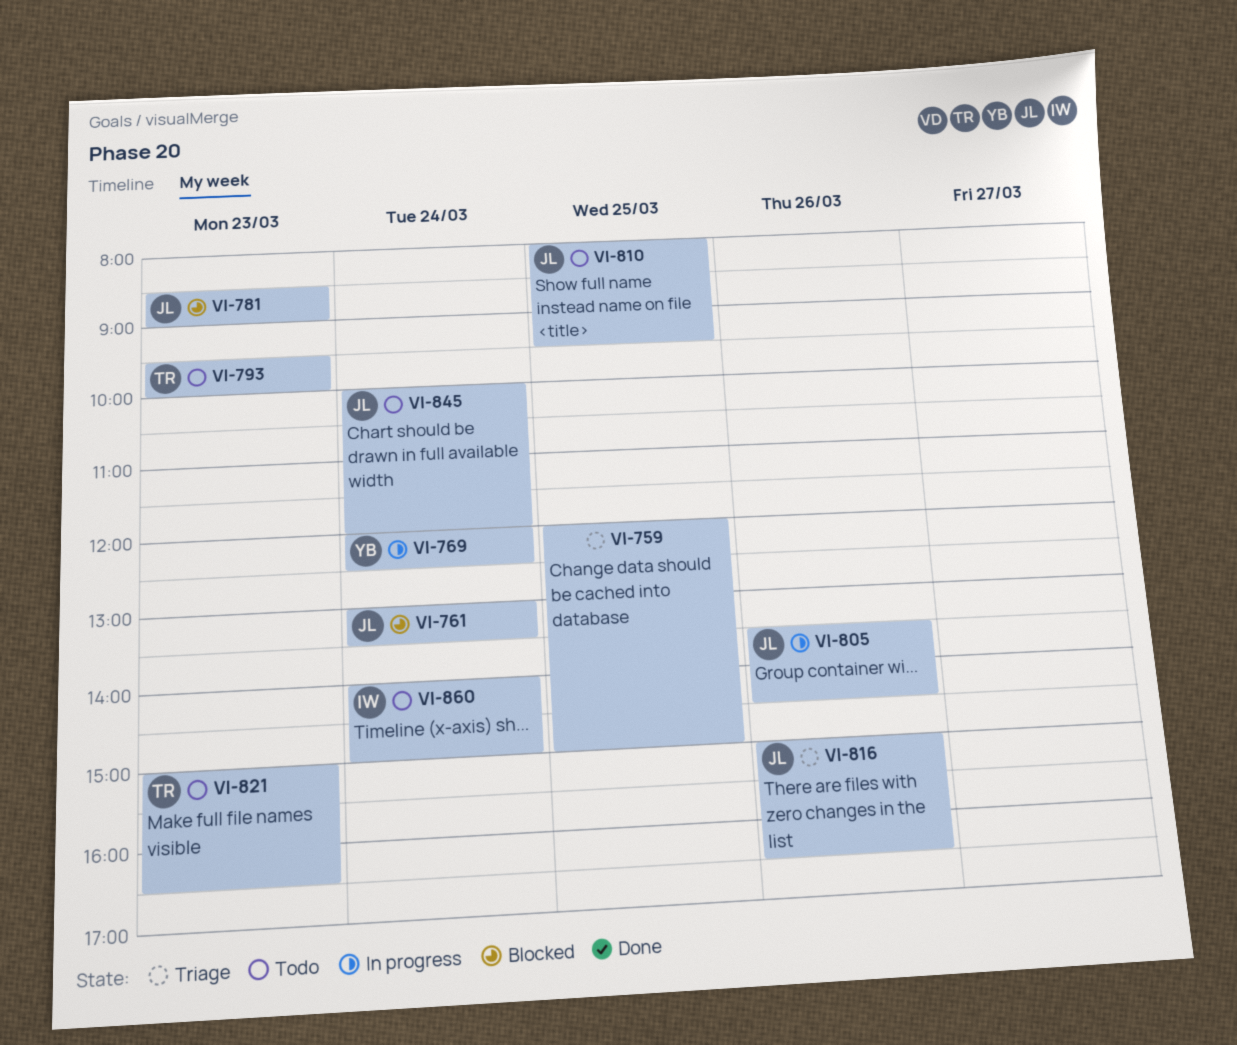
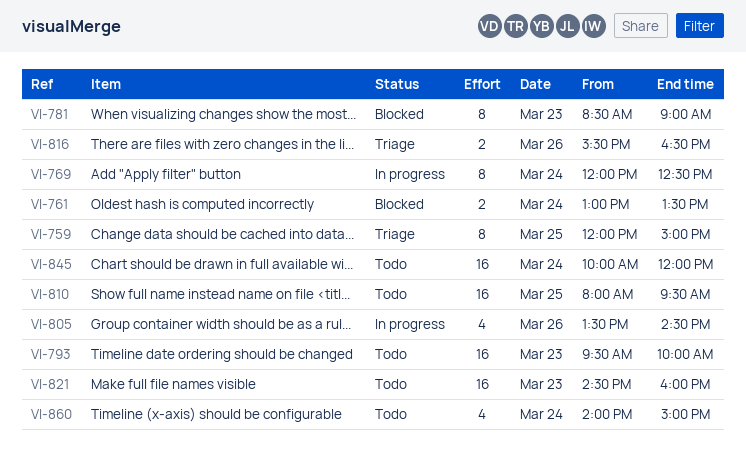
VI-816, begins: 15:00 -> 15:30
VI-821, begins: 15:00 -> 14:30
VI-821, ends: 16:30 -> 16:00

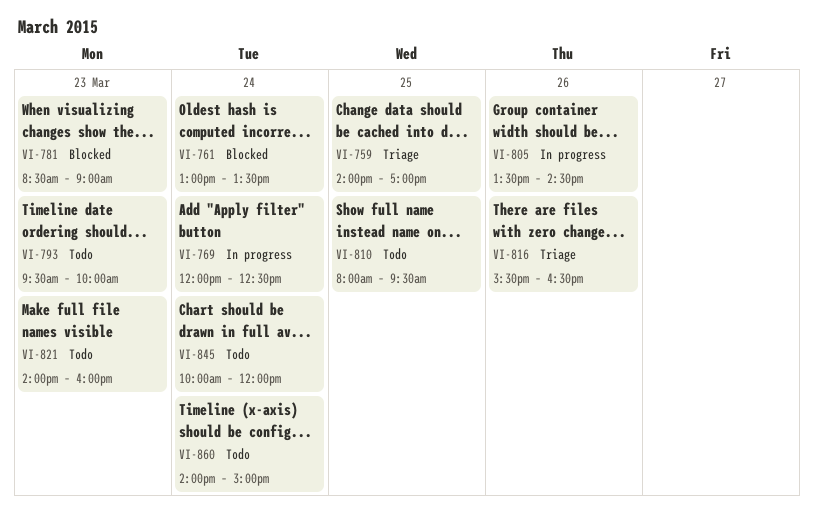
VI-759, begins: 12:00 -> 14:00
VI-759, ends: 15:00 -> 17:00
VI-821, begins: 14:30 -> 14:00

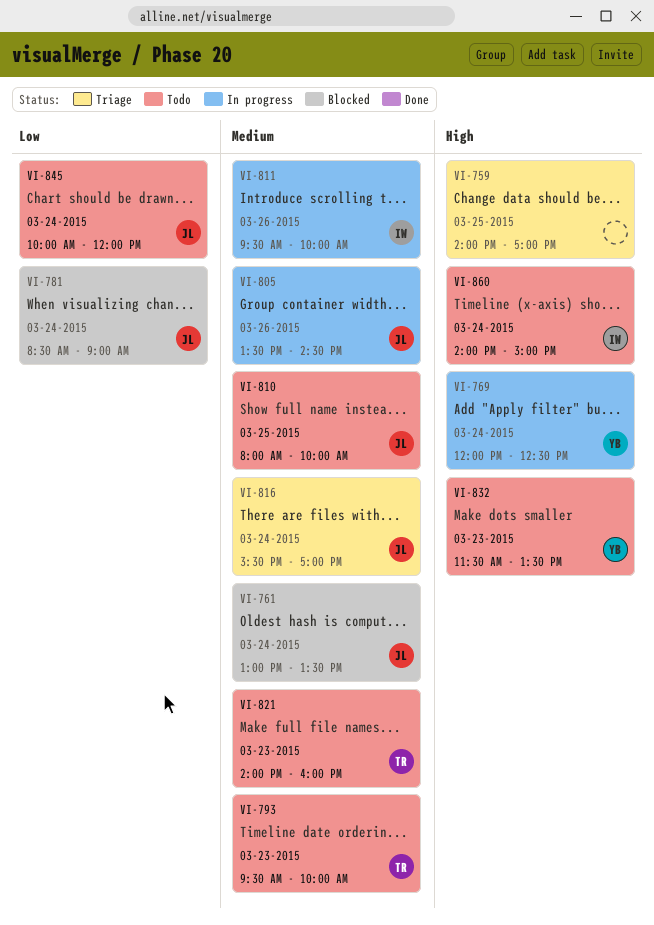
VI-781, day: Mar 23 -> Mar 24
VI-810, ends: 09:30 -> 10:00
VI-811: none -> present
VI-816, day: Mar 26 -> Mar 24
VI-816, ends: 16:30 -> 17:00
VI-832: none -> present

